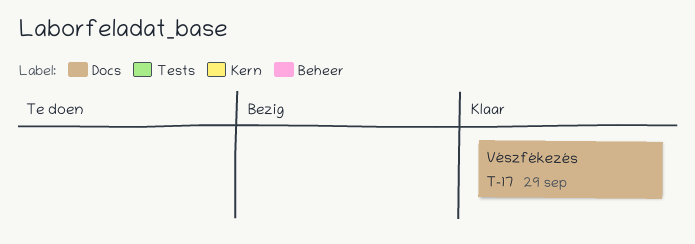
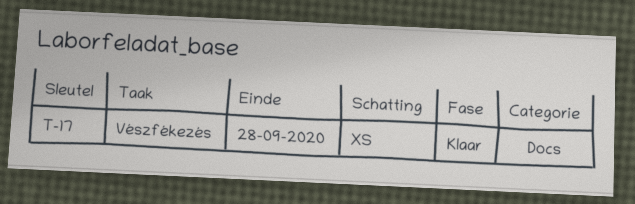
T-17, due: Sep 29 -> Sep 28

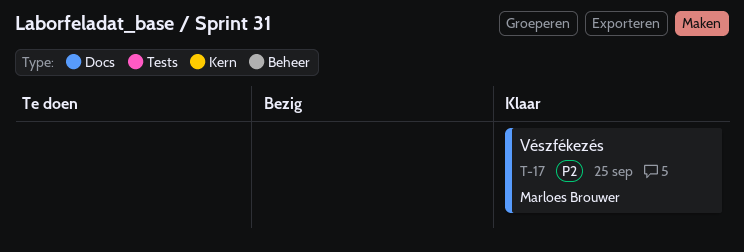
T-17, due: Sep 28 -> Sep 25

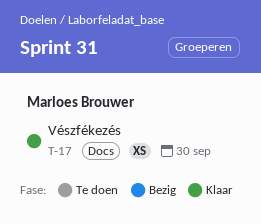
T-17, due: Sep 25 -> Sep 30

